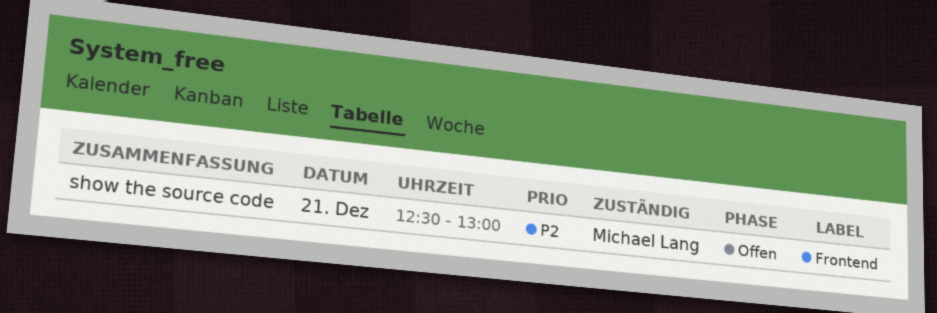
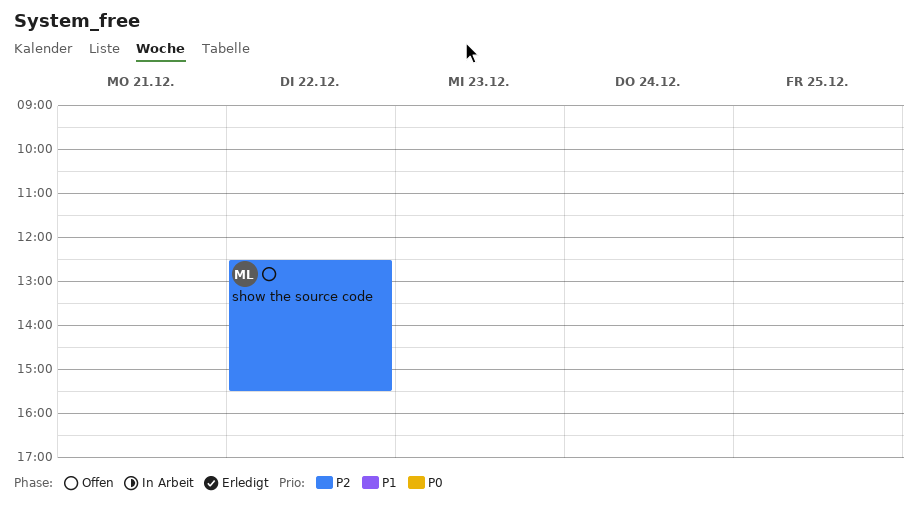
show the source code, day: Dec 21 -> Dec 22
show the source code, ends: 13:00 -> 15:30

